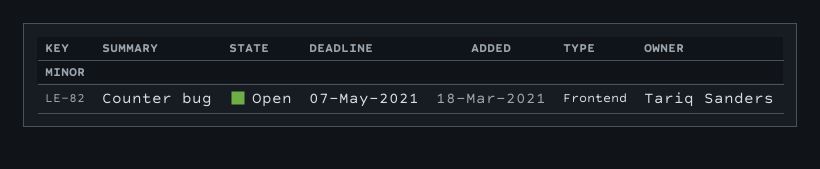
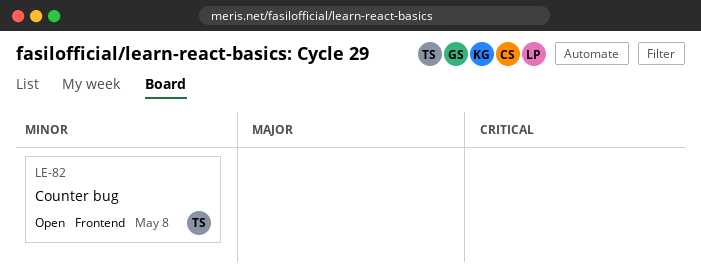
LE-82, due: May 7 -> May 8

